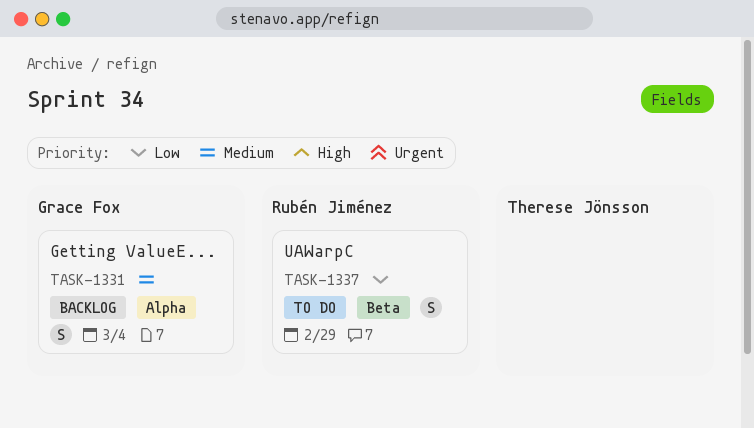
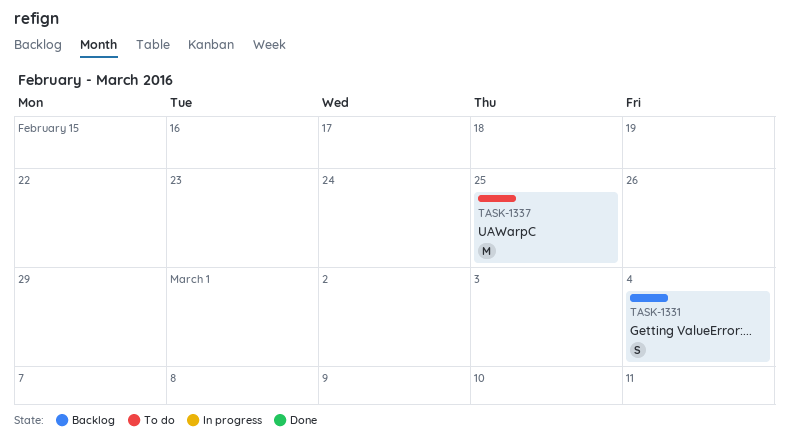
TASK-1337, estimate: S -> M
TASK-1337, due: Feb 29 -> Feb 25

